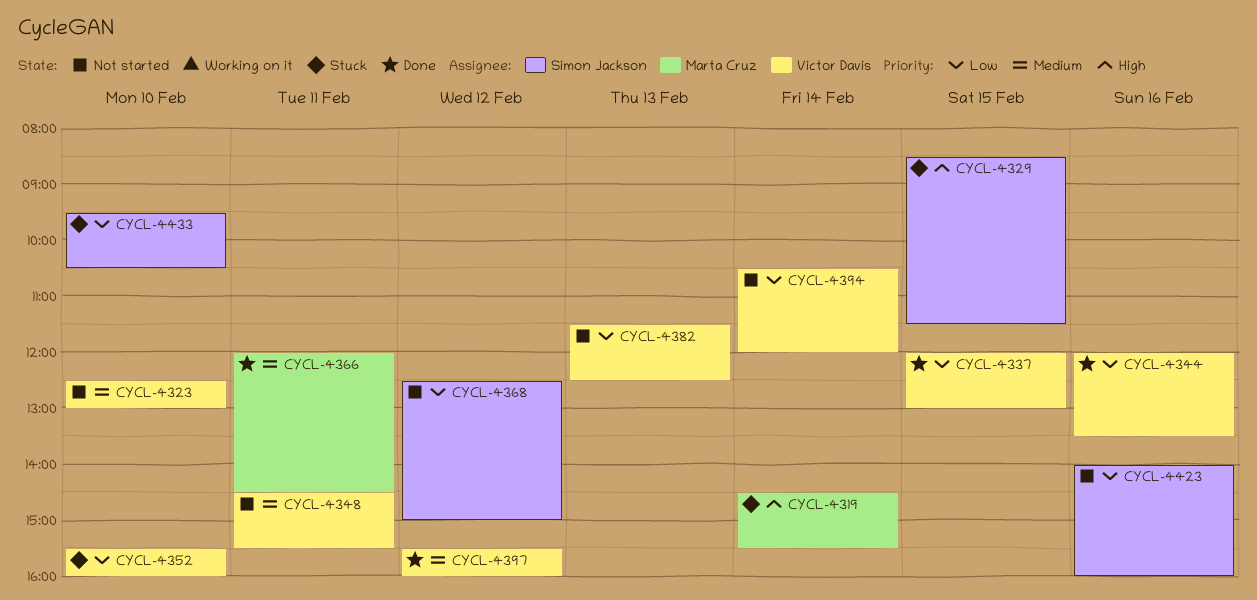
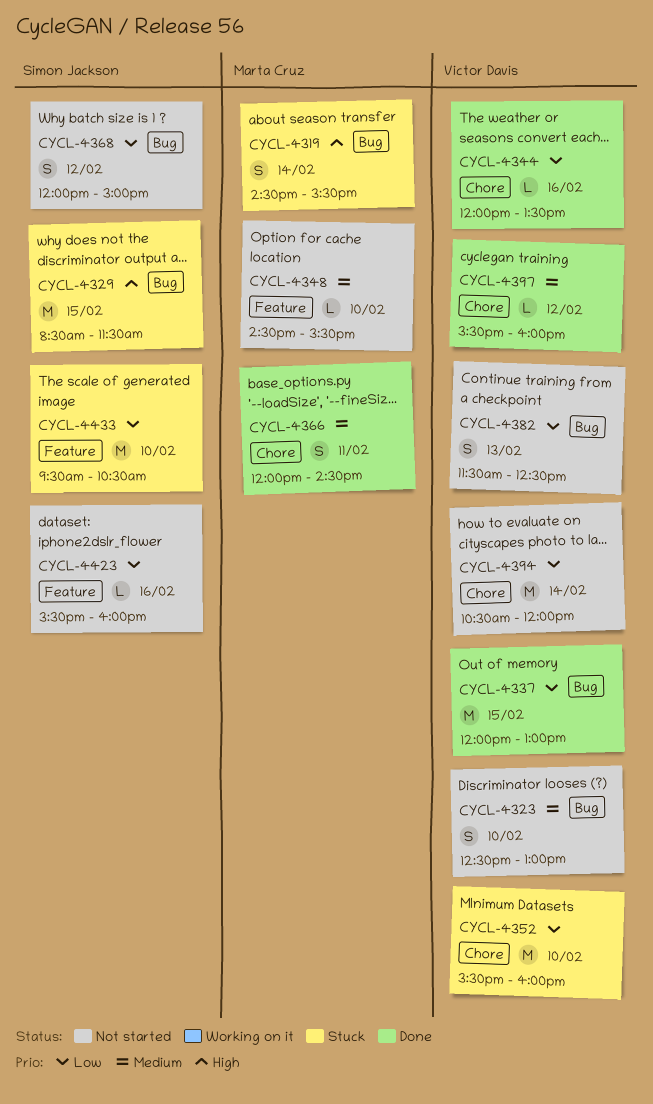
CYCL-4348, owner: Victor Davis -> Marta Cruz
CYCL-4348, day: Feb 11 -> Feb 10
CYCL-4368, begins: 12:30 -> 12:00
CYCL-4423, begins: 14:00 -> 15:30

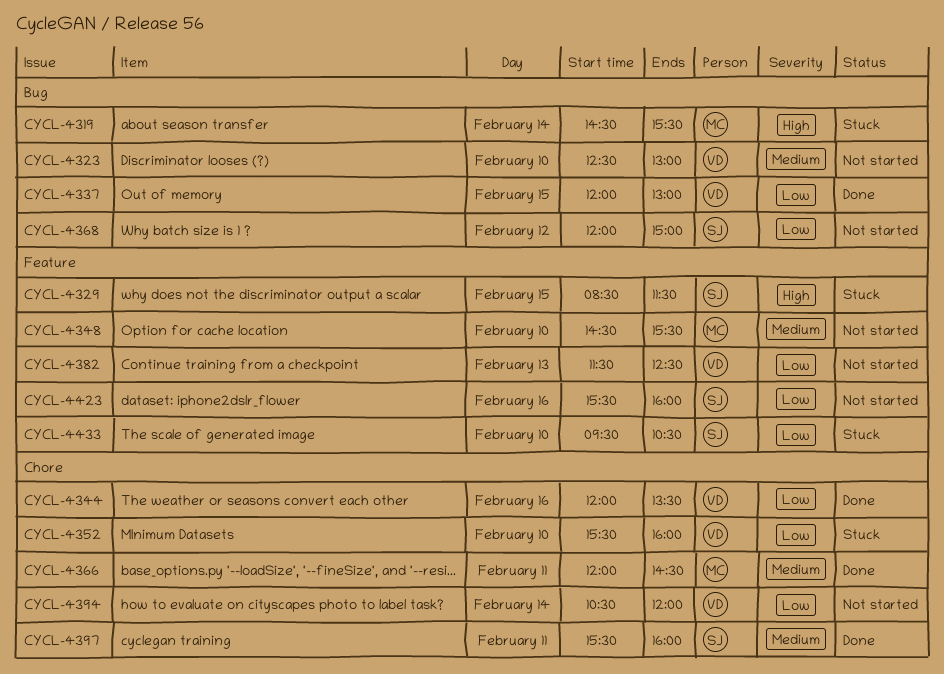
CYCL-4329, label: Bug -> Feature
CYCL-4382, label: Bug -> Feature
CYCL-4397, owner: Victor Davis -> Simon Jackson
CYCL-4397, day: Feb 12 -> Feb 11

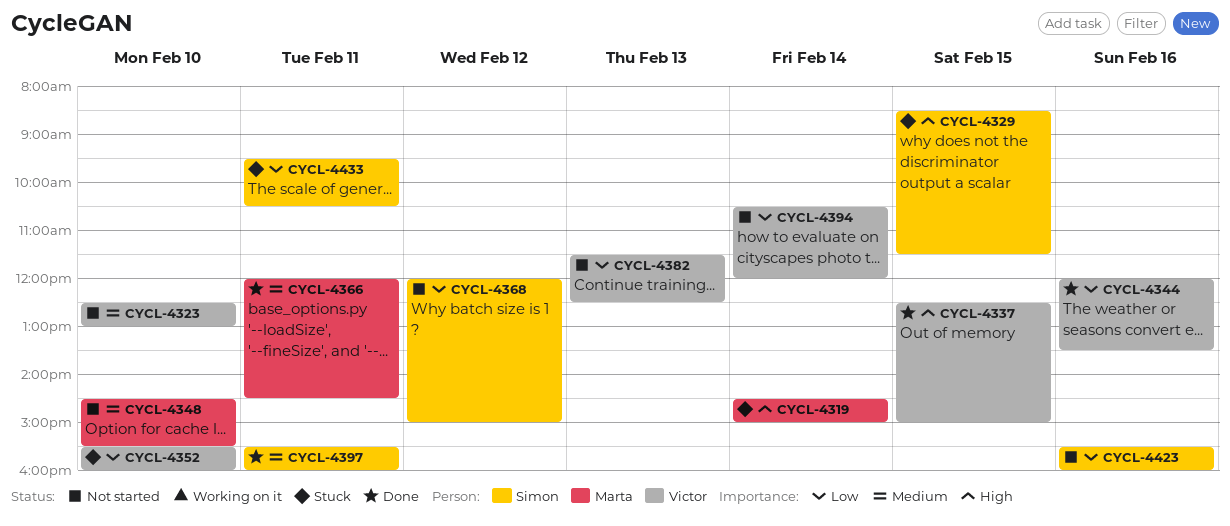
CYCL-4319, ends: 15:30 -> 15:00
CYCL-4337, priority: Low -> High
CYCL-4337, begins: 12:00 -> 12:30
CYCL-4337, ends: 13:00 -> 15:00
CYCL-4433, day: Feb 10 -> Feb 11

